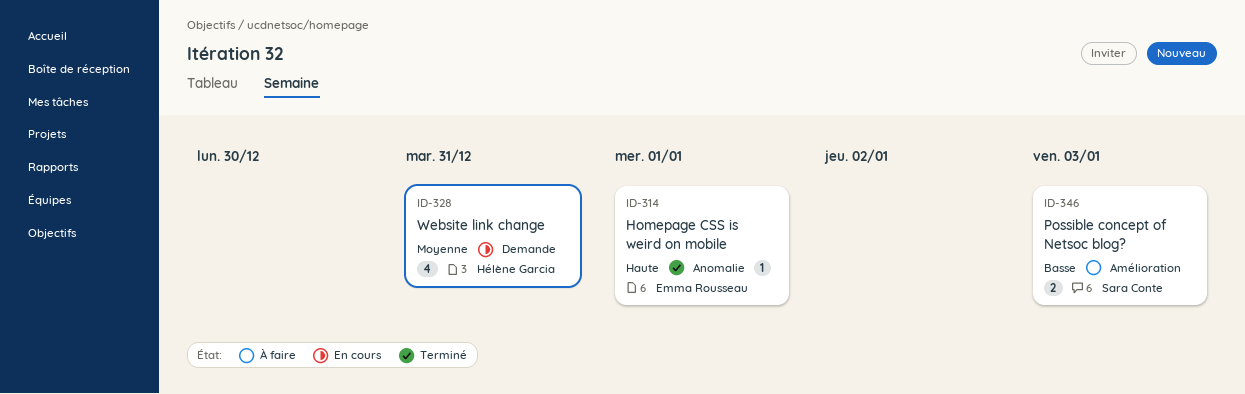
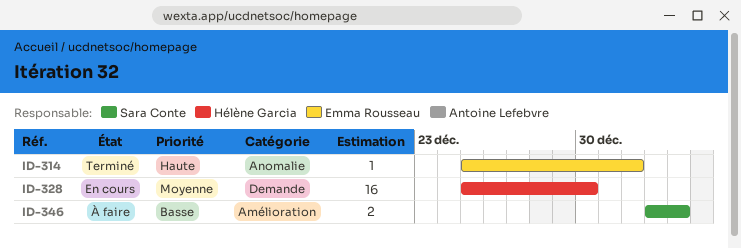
ID-328, estimate: 4 -> 16
ID-328, due: Dec 31 -> Dec 30

